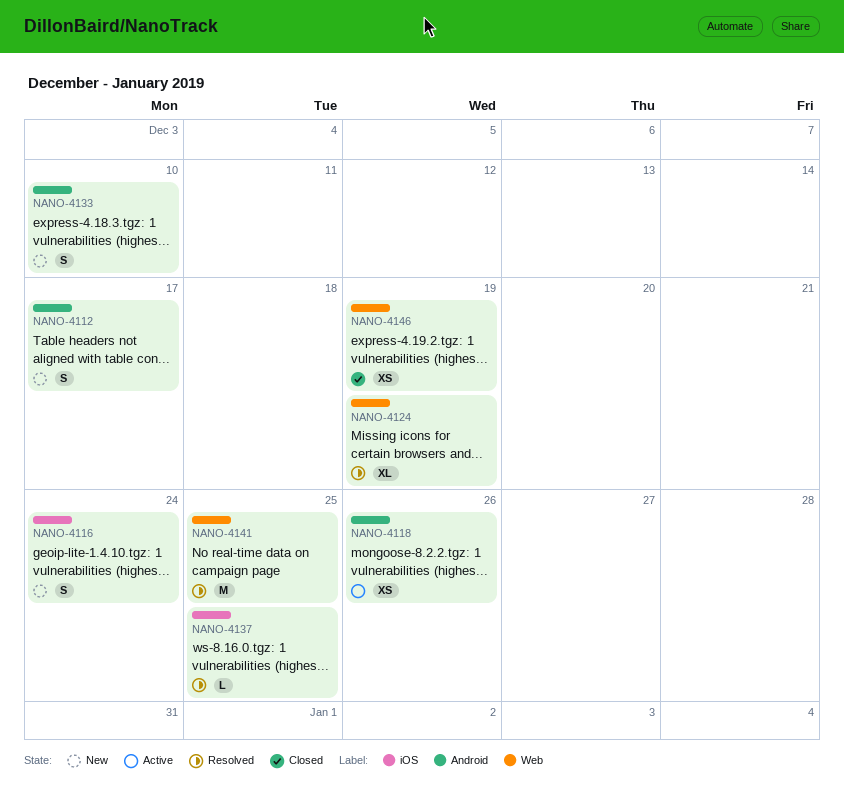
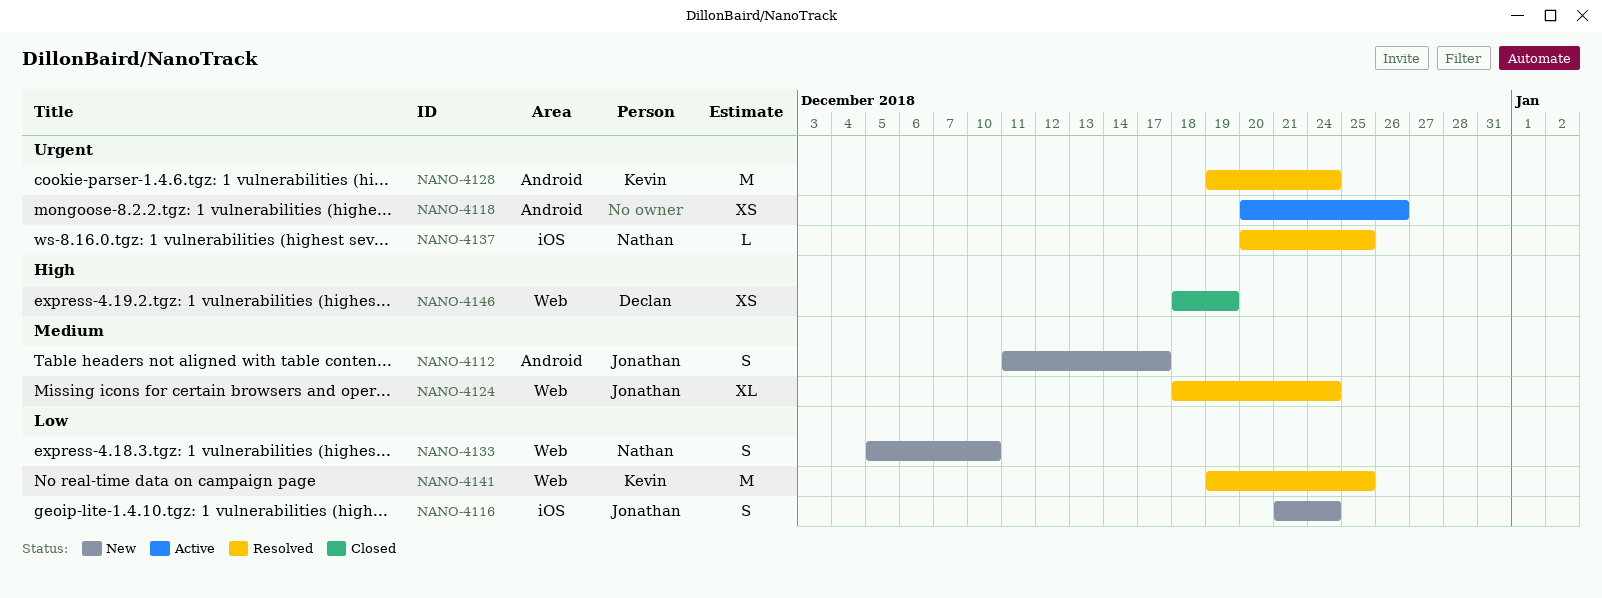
NANO-4124, due: Dec 19 -> Dec 24
NANO-4128: none -> present
NANO-4133, label: Android -> Web

